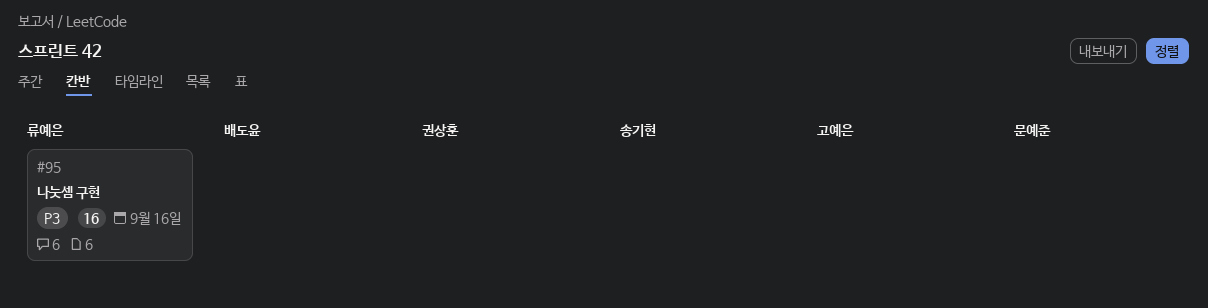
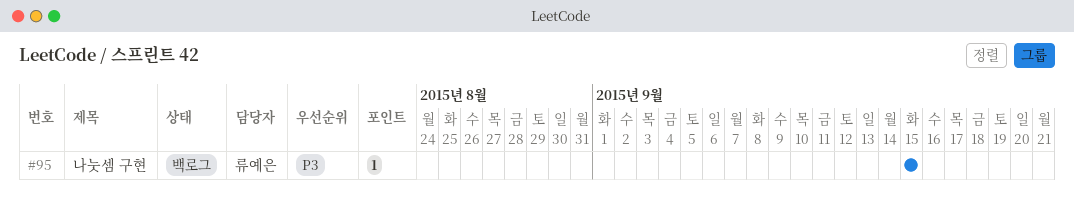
#95, estimate: 16 -> 1
#95, due: Sep 16 -> Sep 15

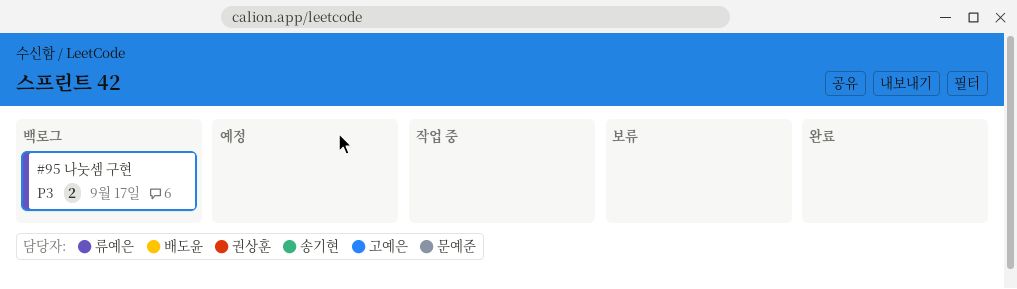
#95, estimate: 1 -> 2
#95, due: Sep 15 -> Sep 17

